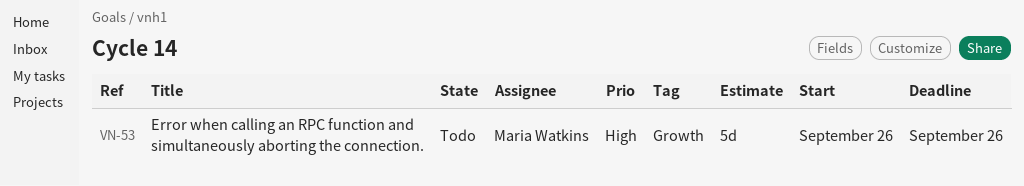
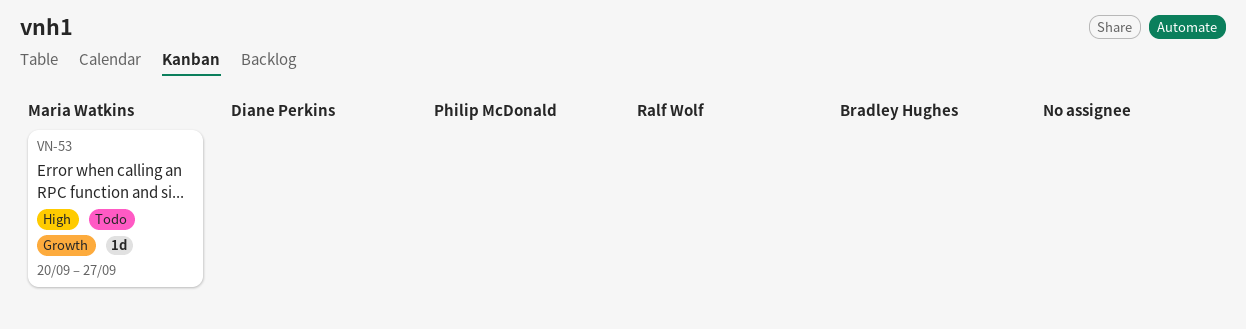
VN-53, estimate: 5d -> 1d
VN-53, start: Sep 26 -> Sep 20
VN-53, due: Sep 26 -> Sep 27

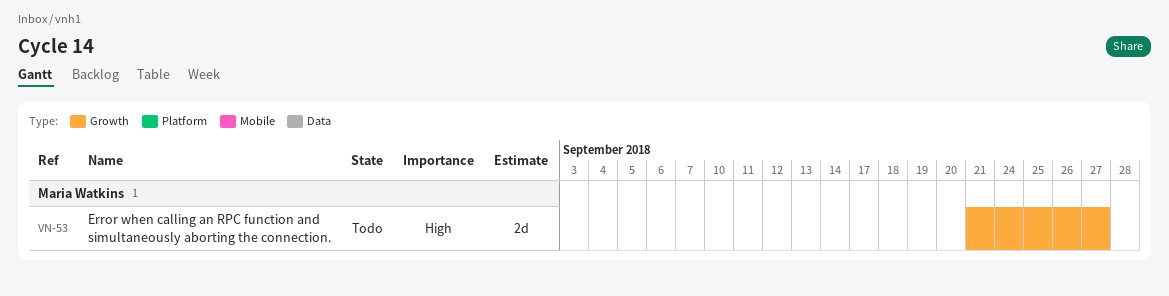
VN-53, estimate: 1d -> 2d
VN-53, start: Sep 20 -> Sep 21

